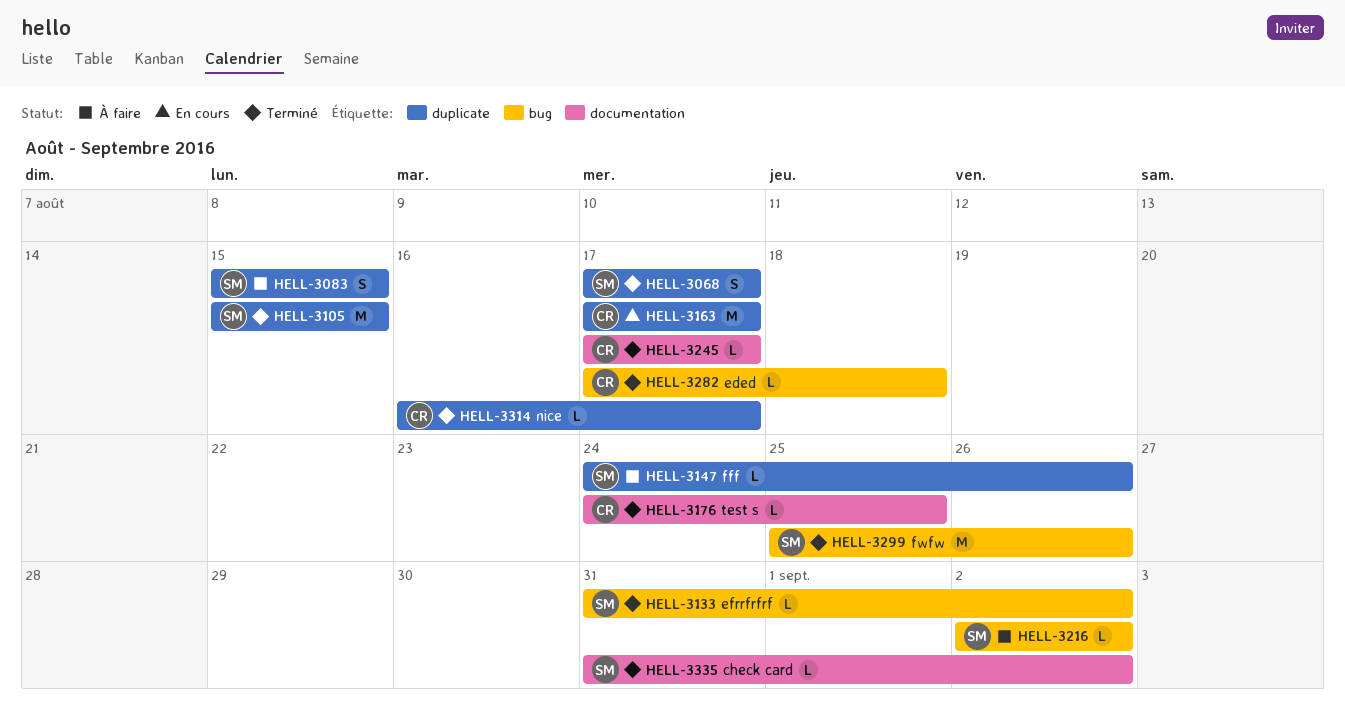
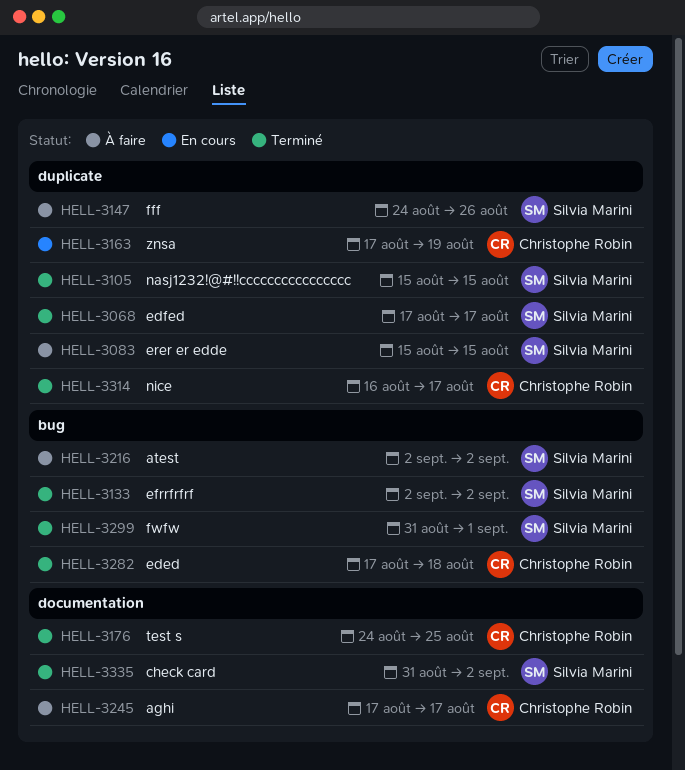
HELL-3133, start: Aug 31 -> Sep 2
HELL-3163, due: Aug 17 -> Aug 19
HELL-3245, status: Terminé -> À faire
HELL-3299, start: Aug 25 -> Aug 31
HELL-3299, due: Aug 26 -> Sep 1

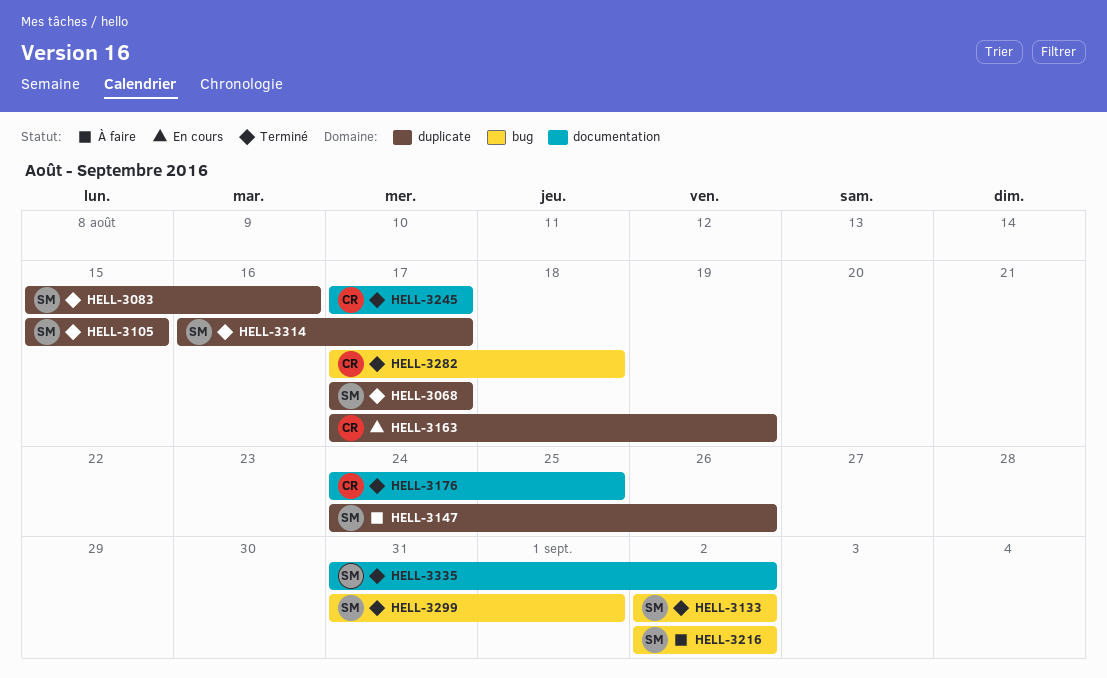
HELL-3083, status: À faire -> Terminé
HELL-3083, due: Aug 15 -> Aug 16
HELL-3245, status: À faire -> Terminé
HELL-3314, owner: Christophe Robin -> Silvia Marini

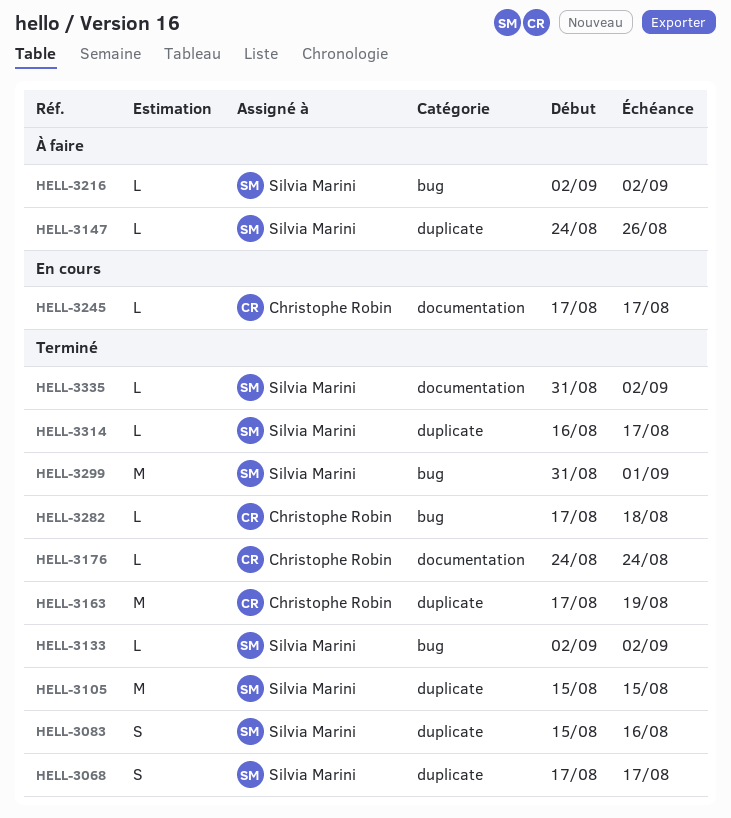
HELL-3163, status: En cours -> Terminé
HELL-3176, due: Aug 25 -> Aug 24
HELL-3245, status: Terminé -> En cours

